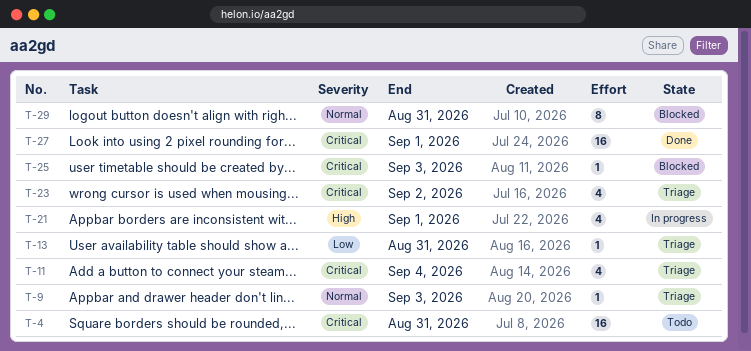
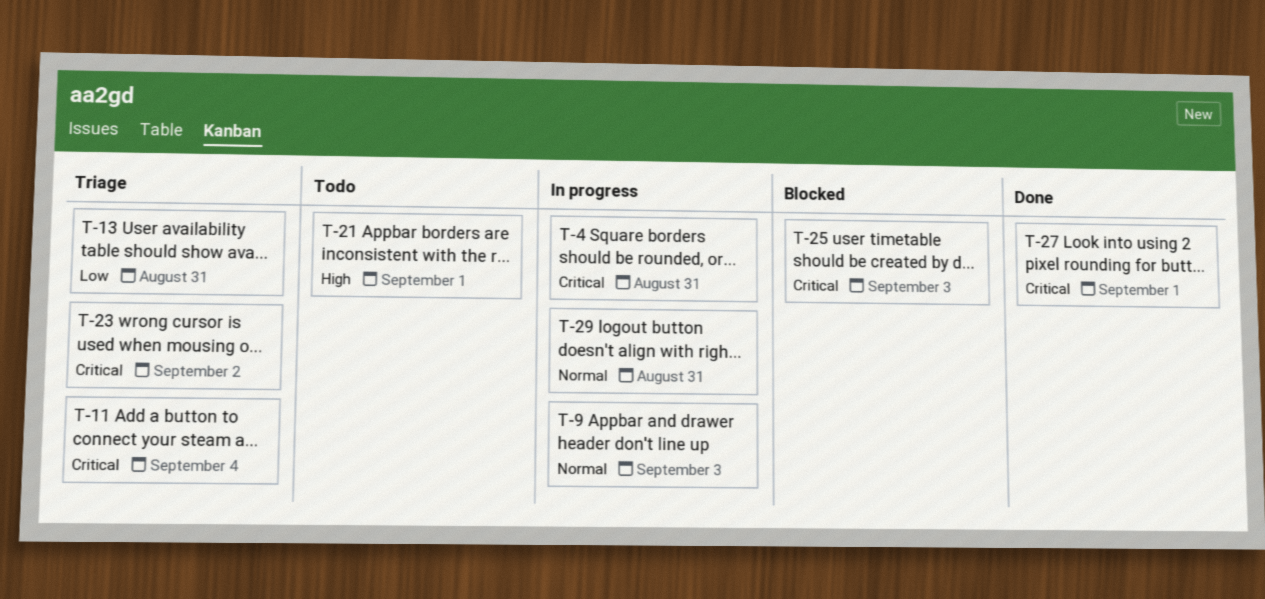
T-4, status: Todo -> In progress
T-9, status: Triage -> In progress
T-21, status: In progress -> Todo
T-29, status: Blocked -> In progress

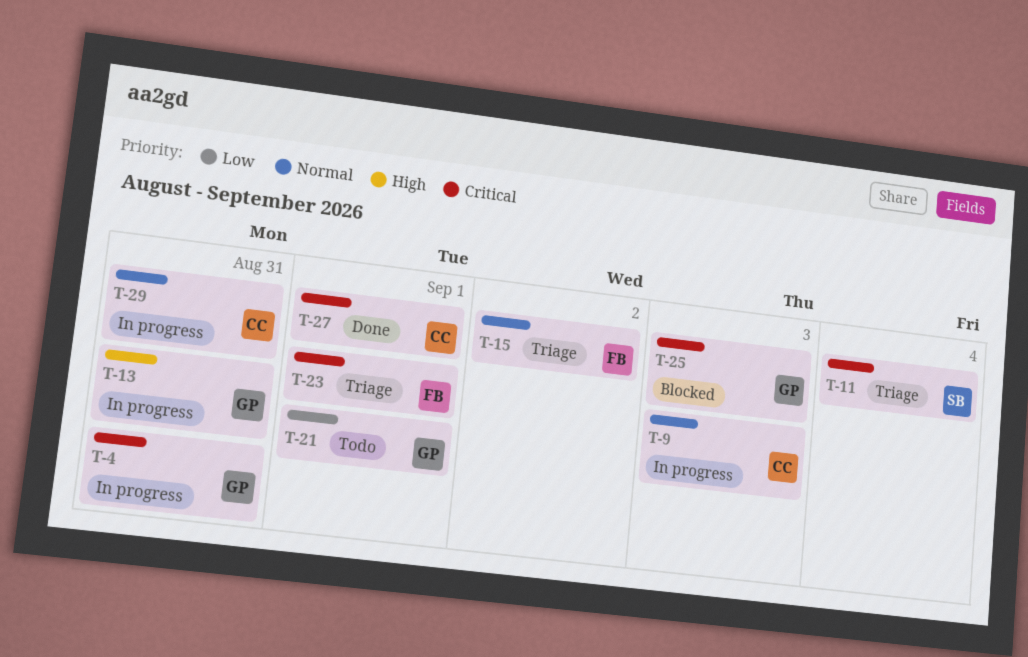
T-13, status: Triage -> In progress
T-13, priority: Low -> High
T-15: none -> present
T-21, priority: High -> Low
T-23, due: Sep 2 -> Sep 1

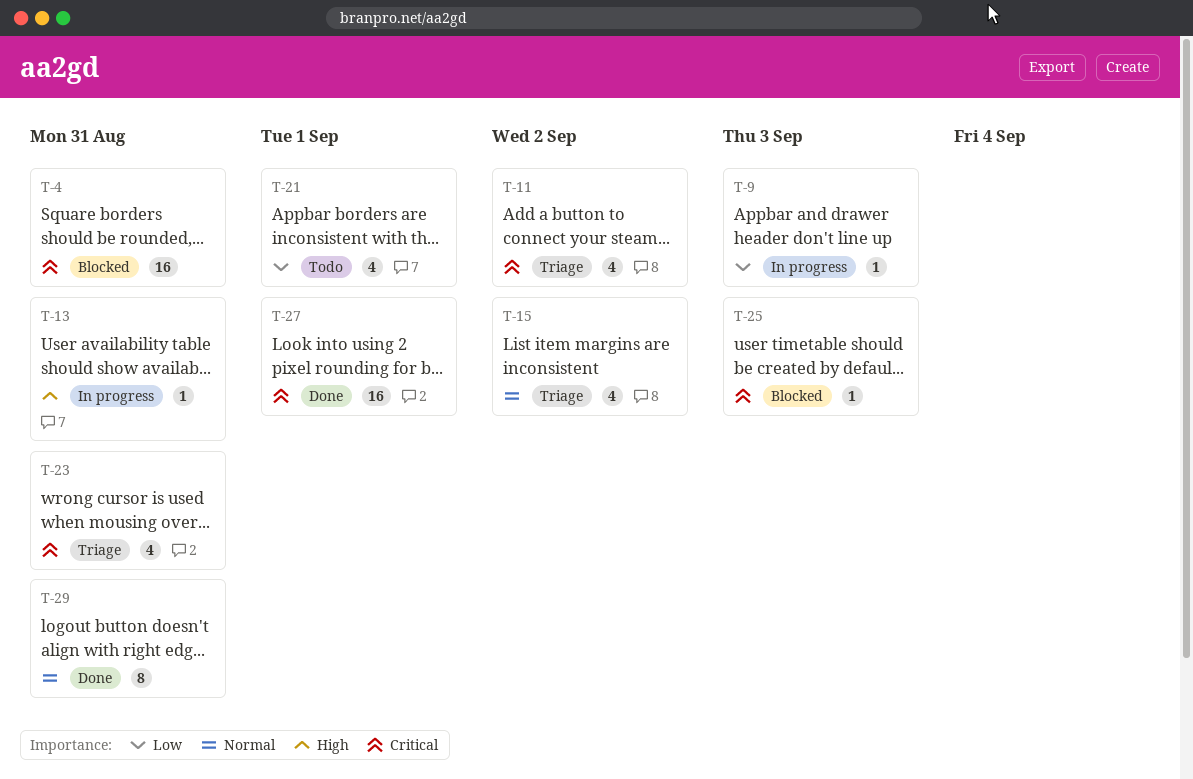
T-4, status: In progress -> Blocked
T-9, priority: Normal -> Low
T-11, due: Sep 4 -> Sep 2
T-23, due: Sep 1 -> Aug 31
T-29, status: In progress -> Done

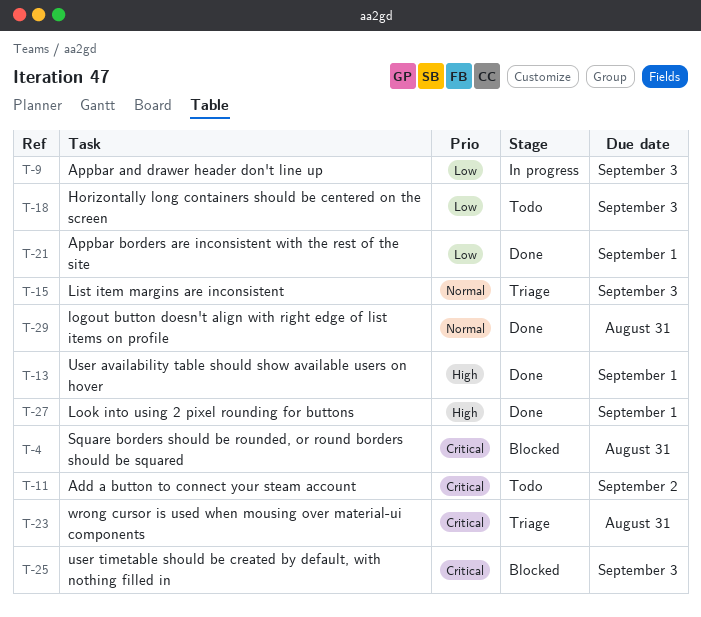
T-11, status: Triage -> Todo
T-13, status: In progress -> Done
T-13, due: Aug 31 -> Sep 1
T-15, due: Sep 2 -> Sep 3
T-18: none -> present
T-21, status: Todo -> Done
T-27, priority: Critical -> High

